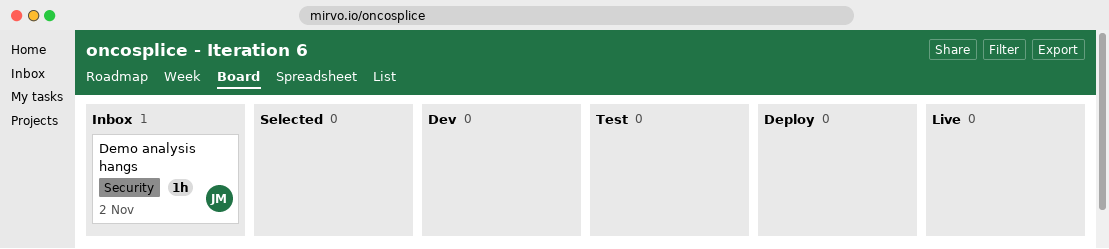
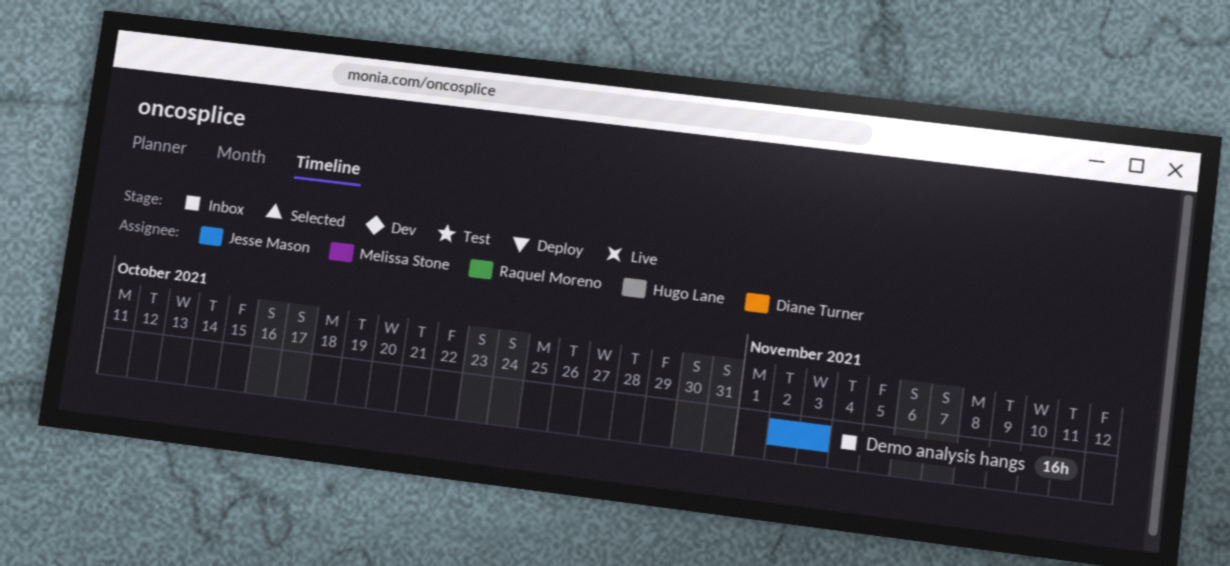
Demo analysis hangs, estimate: 1h -> 16h
Demo analysis hangs, due: Nov 2 -> Nov 3

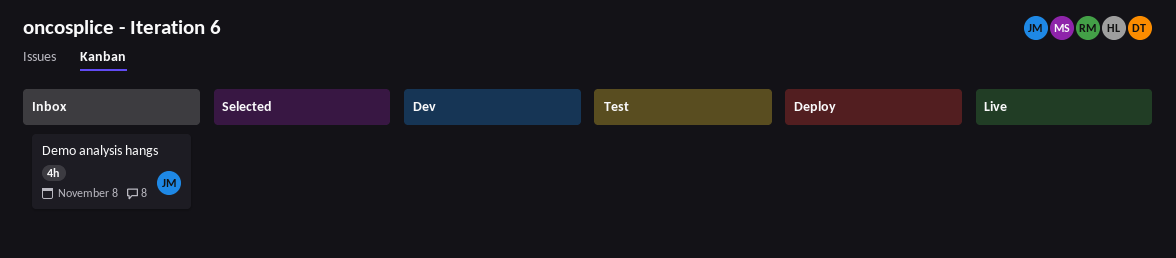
Demo analysis hangs, estimate: 16h -> 4h
Demo analysis hangs, due: Nov 3 -> Nov 8

